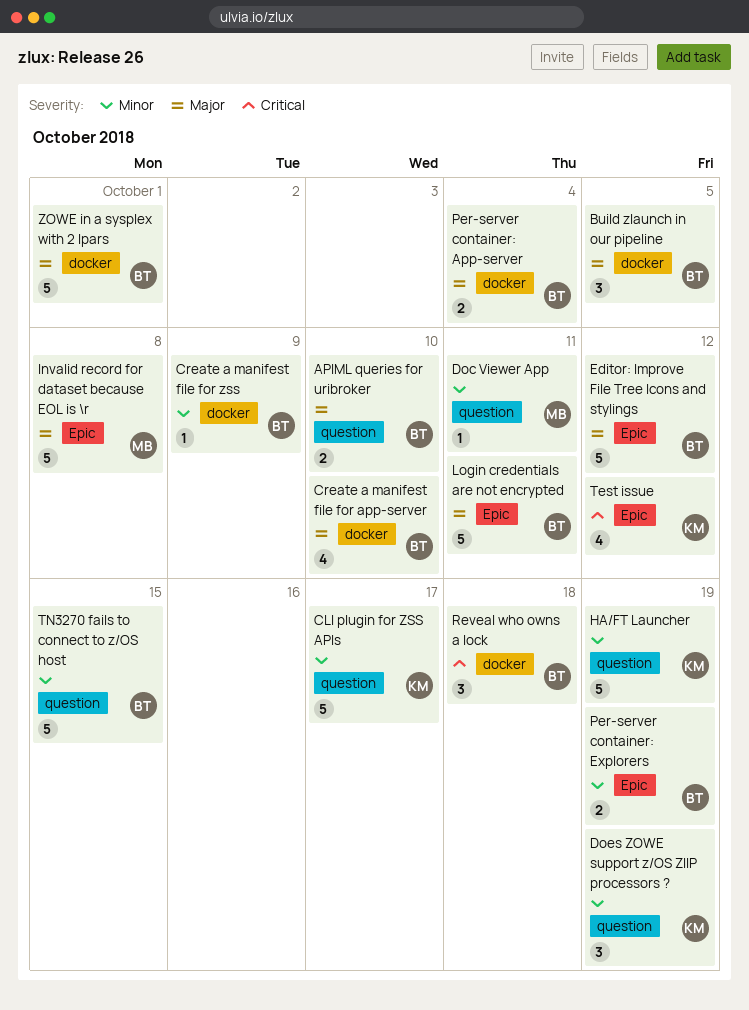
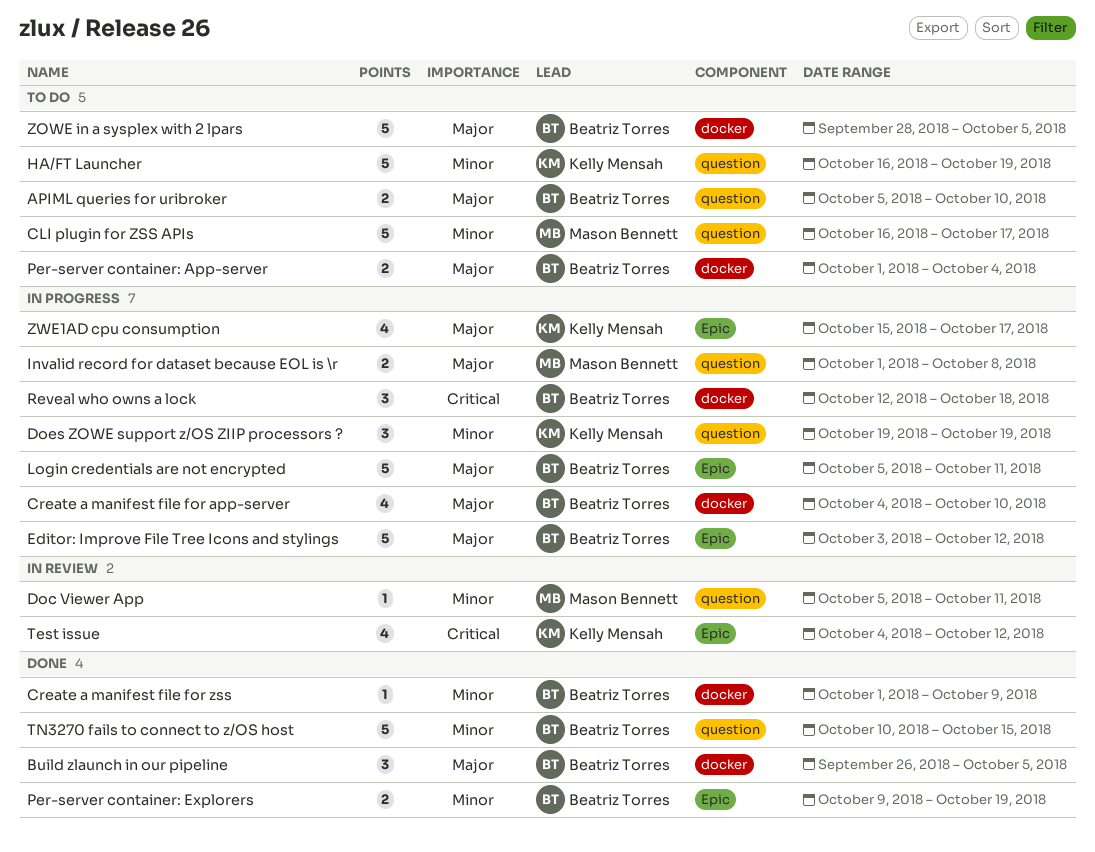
CLI plugin for ZSS APIs, owner: Kelly Mensah -> Mason Bennett
Invalid record for dataset because EOL is \r, label: Epic -> question
Invalid record for dataset because EOL is \r, estimate: 5 -> 2
ZOWE in a sysplex with 2 lpars, due: Oct 1 -> Oct 5
ZWE1AD cpu consumption: none -> present

